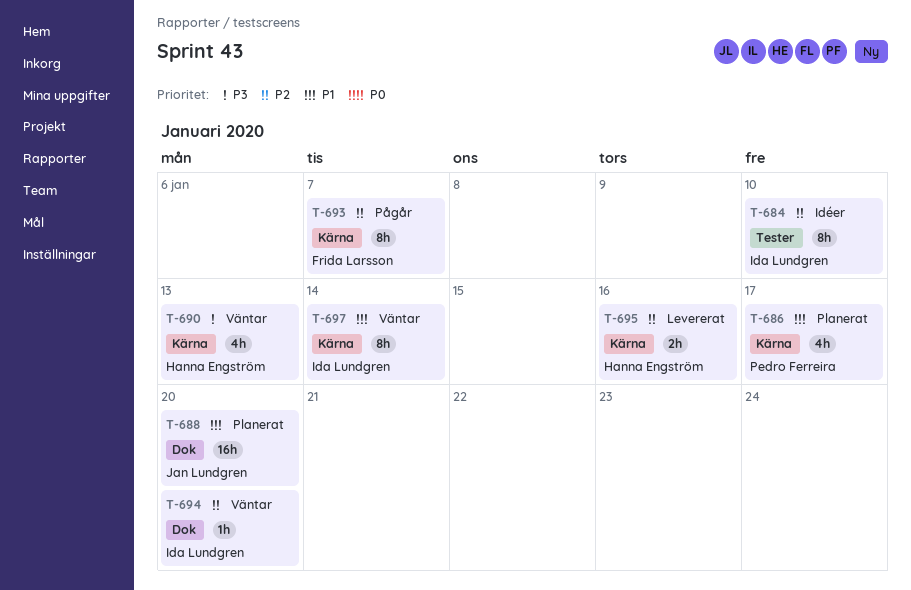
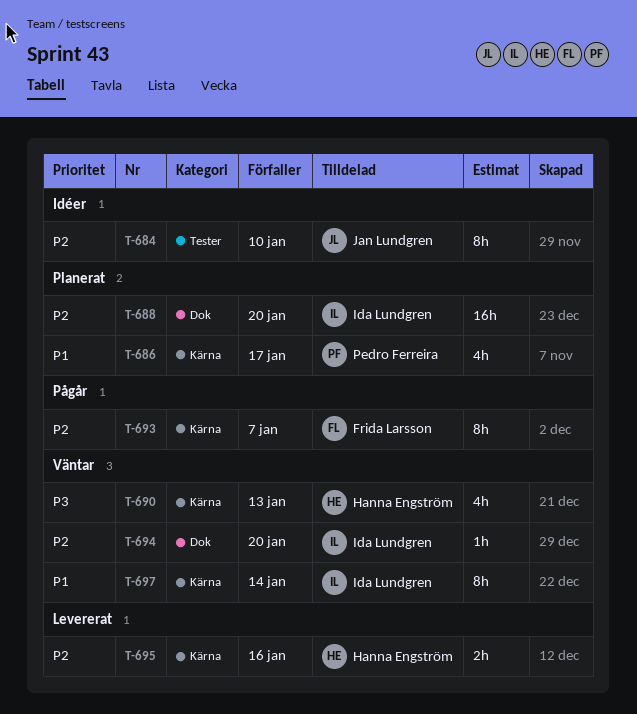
T-684, owner: Ida Lundgren -> Jan Lundgren
T-688, owner: Jan Lundgren -> Ida Lundgren
T-688, priority: P1 -> P2

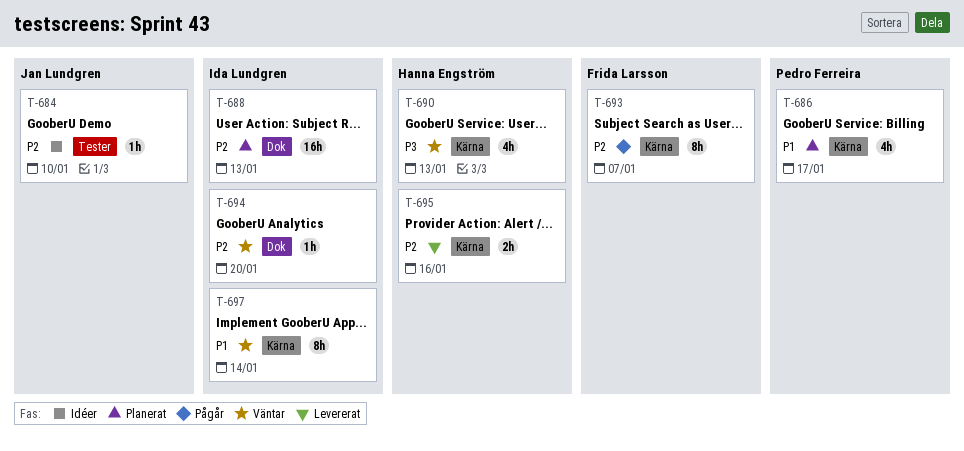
T-684, estimate: 8h -> 1h
T-688, due: Jan 20 -> Jan 13

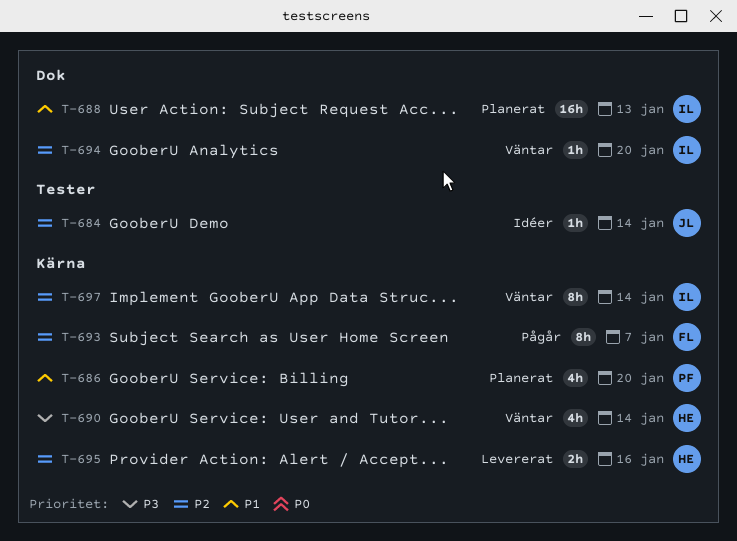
T-684, due: Jan 10 -> Jan 14
T-686, due: Jan 17 -> Jan 20
T-688, priority: P2 -> P1
T-690, due: Jan 13 -> Jan 14
T-697, priority: P1 -> P2

